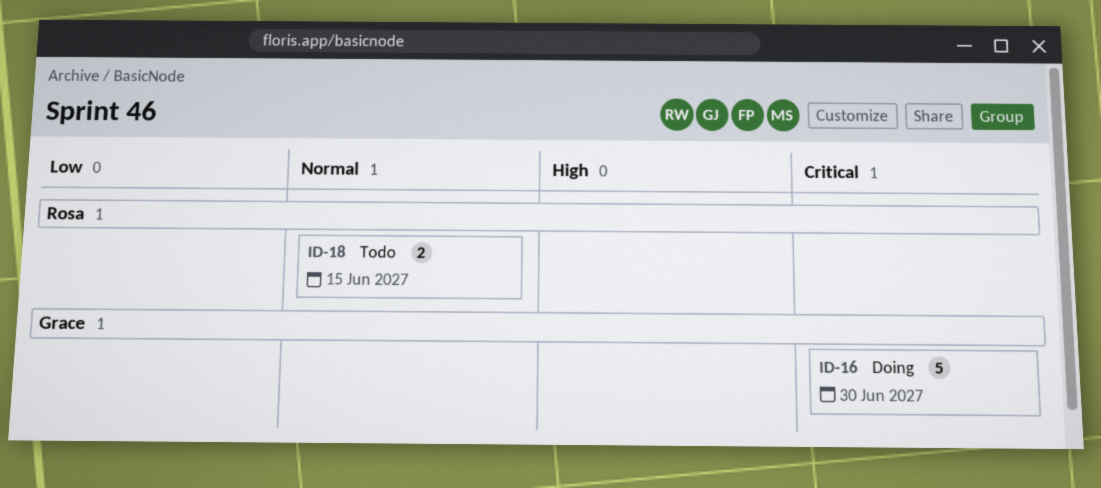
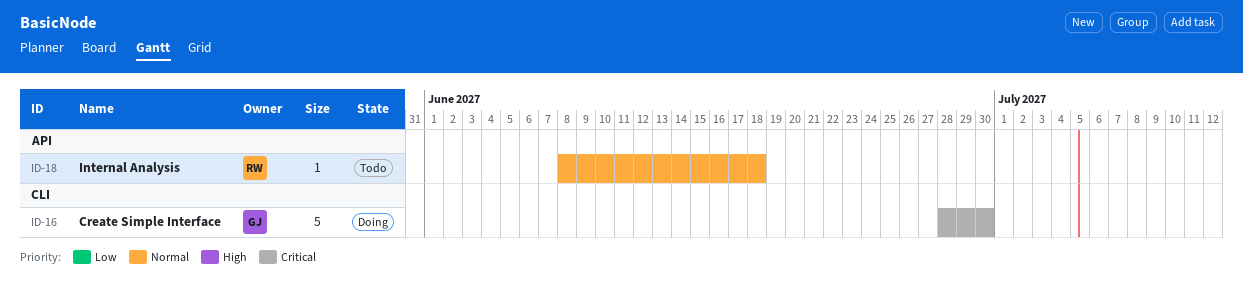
ID-18, estimate: 2 -> 1
ID-18, due: Jun 15 -> Jun 18

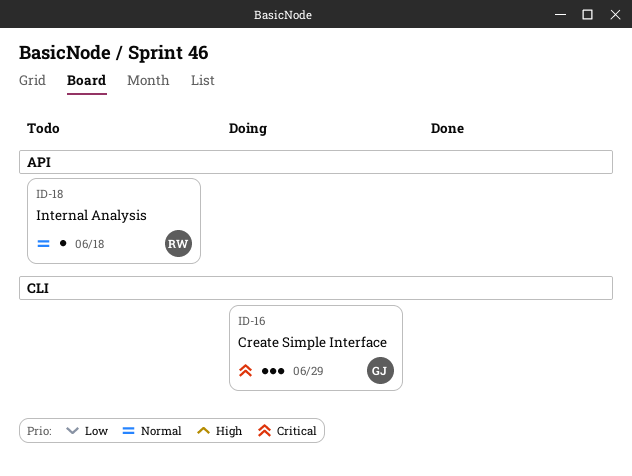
ID-16, estimate: 5 -> 3
ID-16, due: Jun 30 -> Jun 29

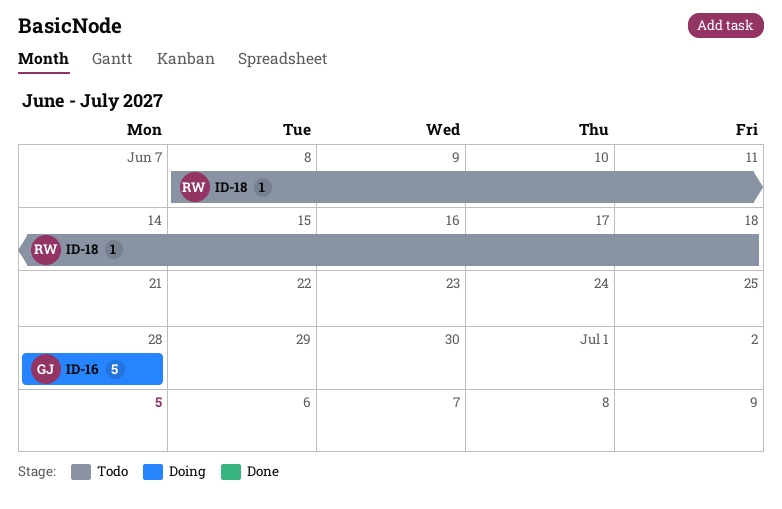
ID-16, estimate: 3 -> 5
ID-16, due: Jun 29 -> Jun 28

